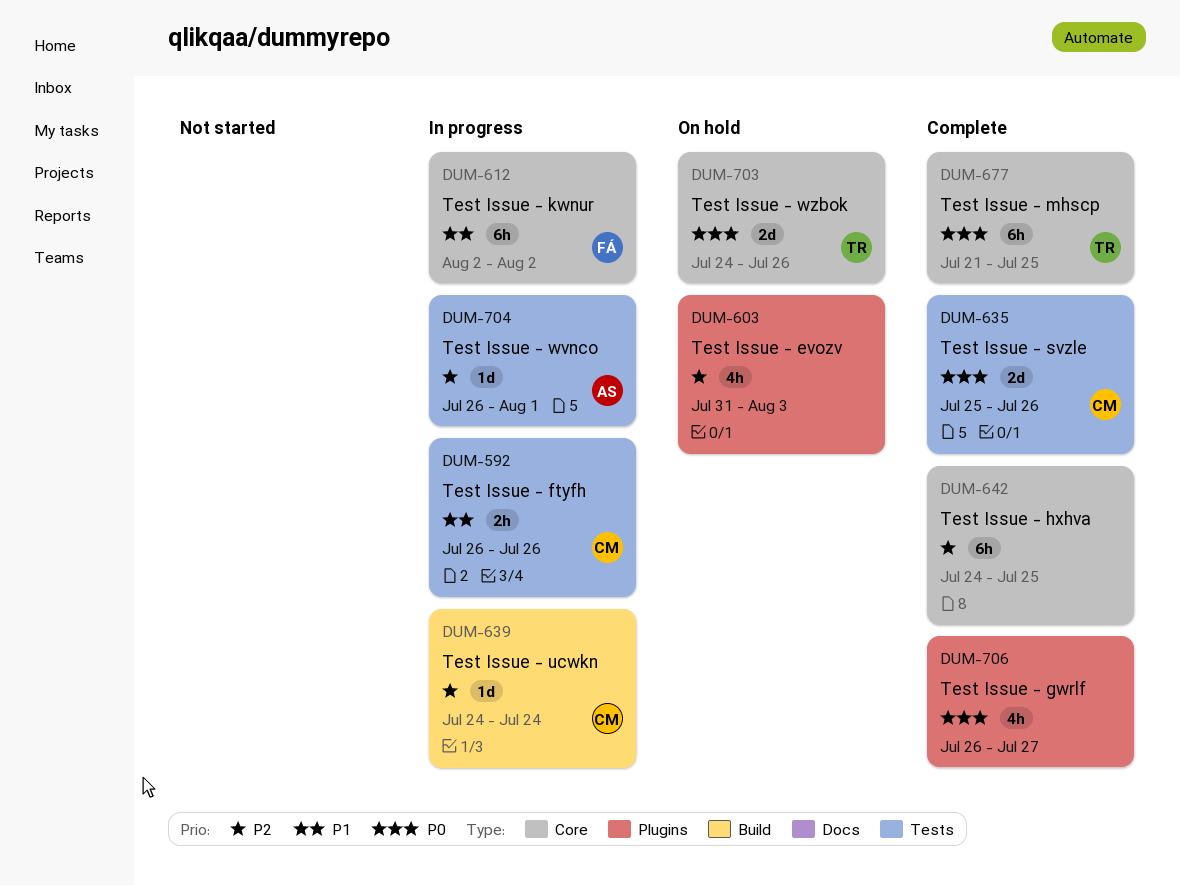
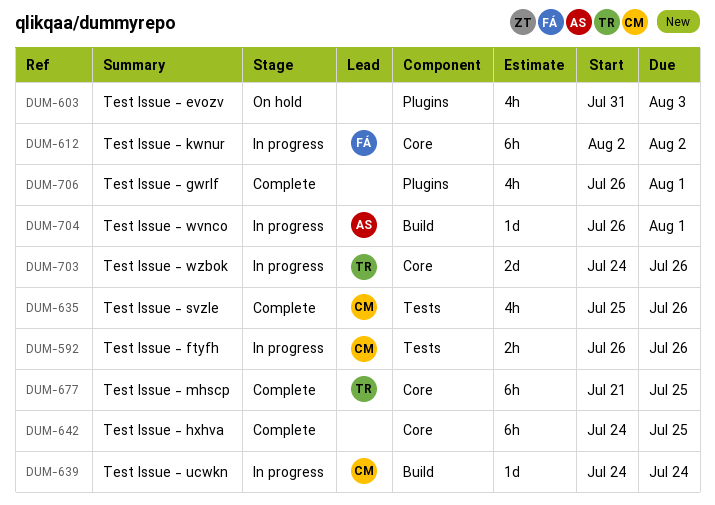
DUM-635, estimate: 2d -> 4h
DUM-703, status: On hold -> In progress
DUM-704, label: Tests -> Build
DUM-706, due: Jul 27 -> Aug 1

